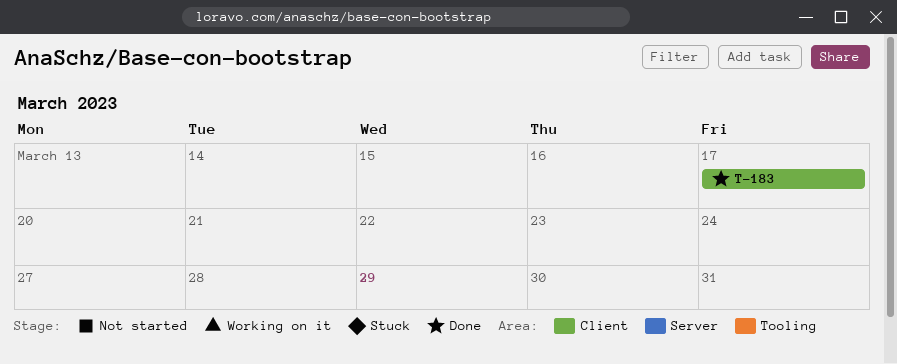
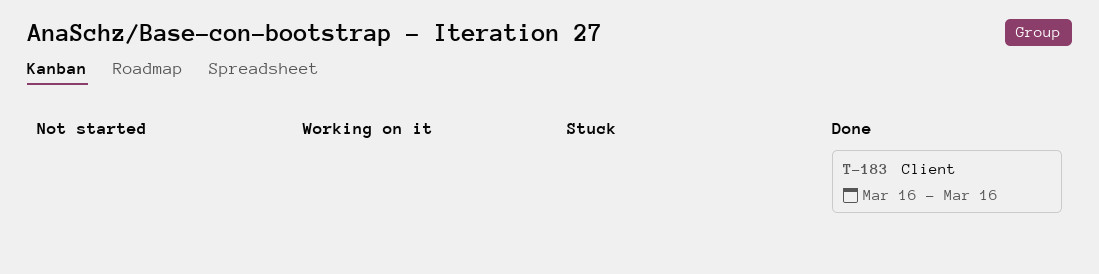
T-183, start: Mar 17 -> Mar 16
T-183, due: Mar 17 -> Mar 16

